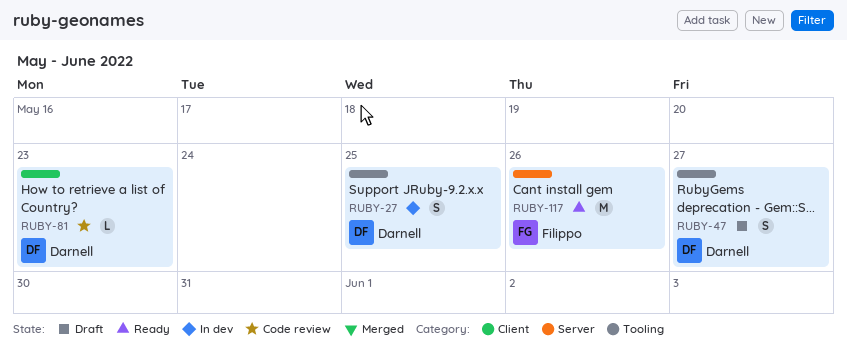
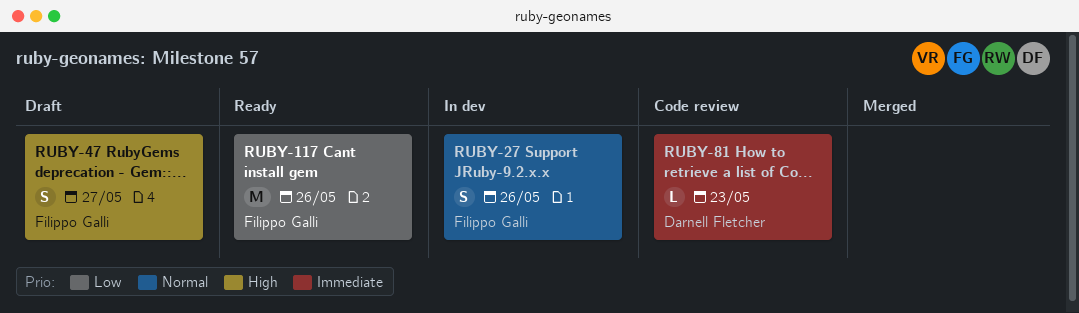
RUBY-27, owner: Darnell Fletcher -> Filippo Galli
RUBY-27, due: May 25 -> May 26
RUBY-47, owner: Darnell Fletcher -> Filippo Galli

